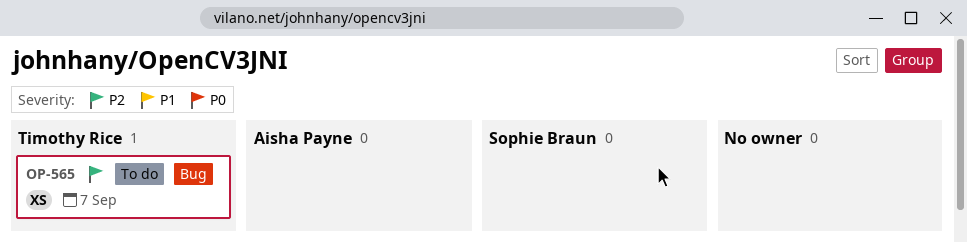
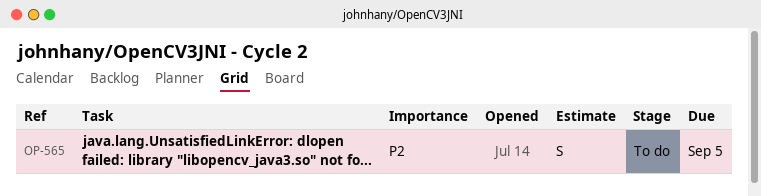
OP-565, estimate: XS -> S
OP-565, due: Sep 7 -> Sep 5

